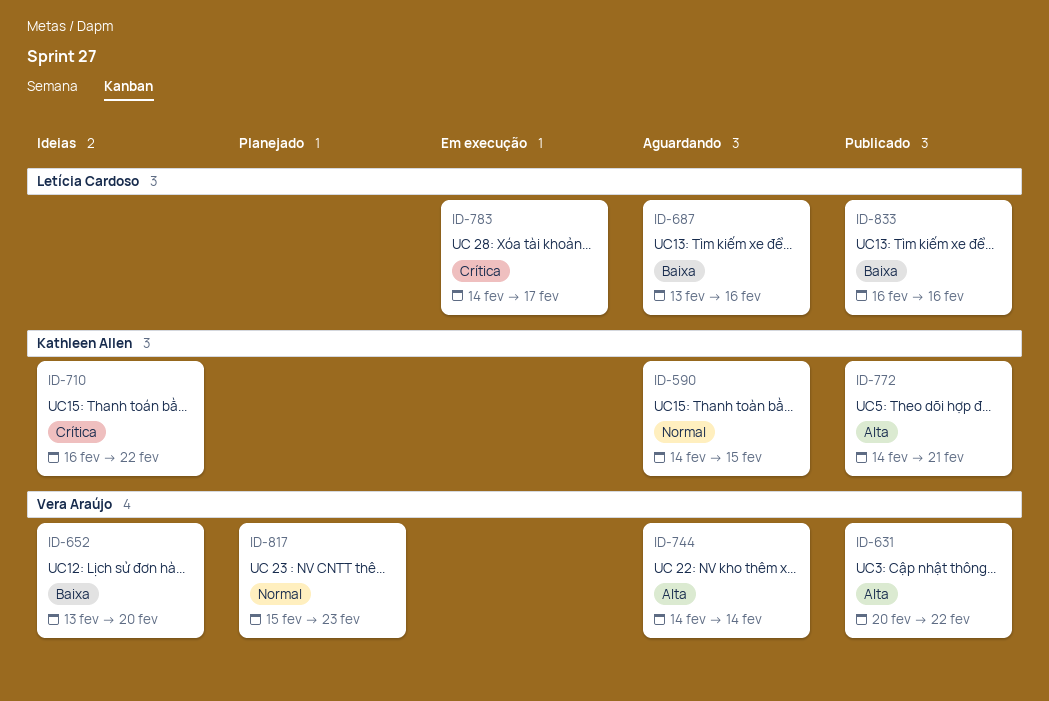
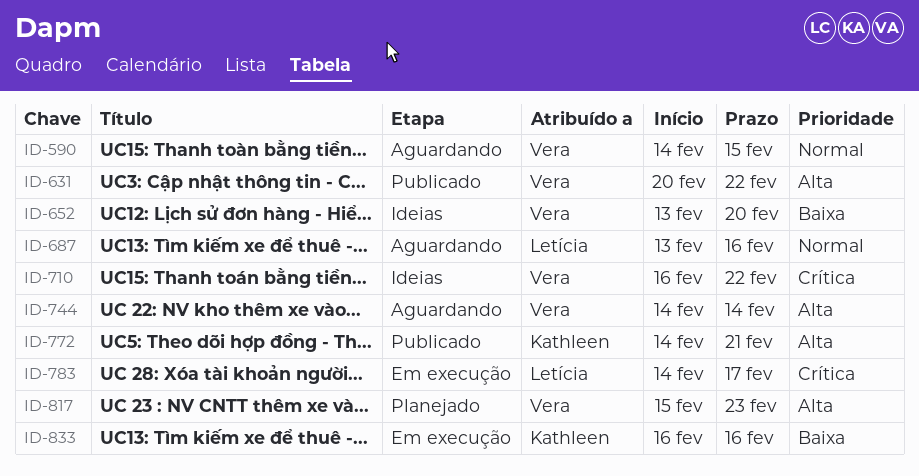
ID-590, owner: Kathleen Allen -> Vera Araújo
ID-687, priority: Baixa -> Normal
ID-710, owner: Kathleen Allen -> Vera Araújo
ID-817, priority: Normal -> Alta
ID-833, status: Publicado -> Em execução
ID-833, owner: Letícia Cardoso -> Kathleen Allen

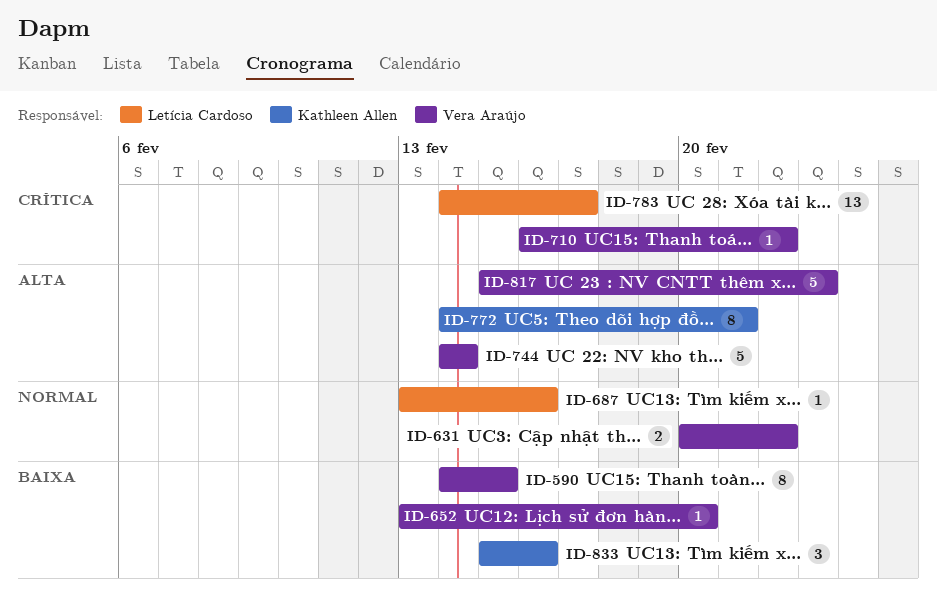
ID-590, priority: Normal -> Baixa
ID-631, priority: Alta -> Normal
ID-833, start: Feb 16 -> Feb 15

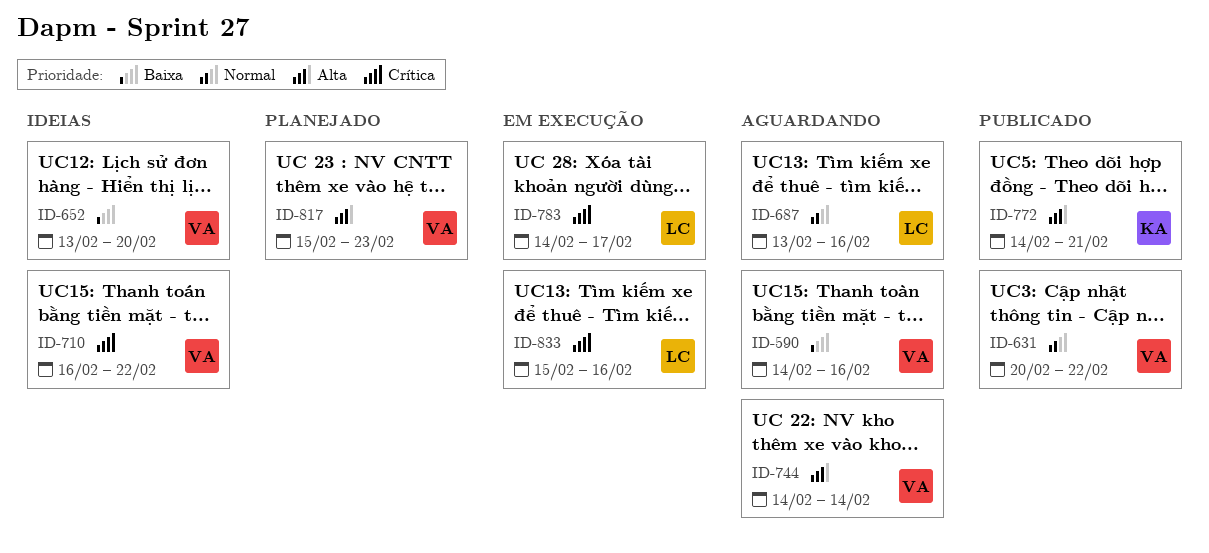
ID-590, due: Feb 15 -> Feb 16
ID-833, owner: Kathleen Allen -> Letícia Cardoso
ID-833, priority: Baixa -> Crítica

